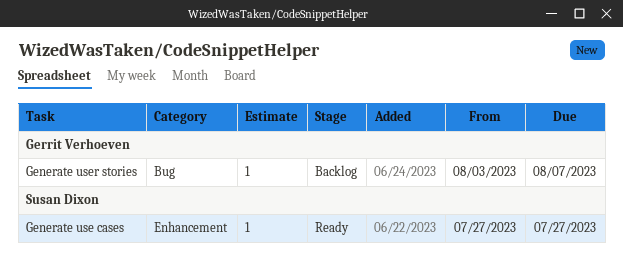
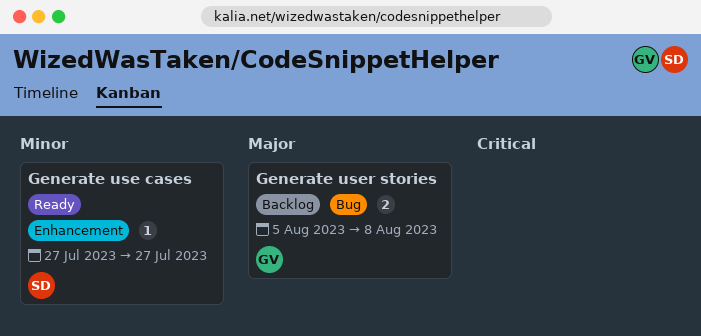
Generate user stories, estimate: 1 -> 2
Generate user stories, start: Aug 3 -> Aug 5
Generate user stories, due: Aug 7 -> Aug 8

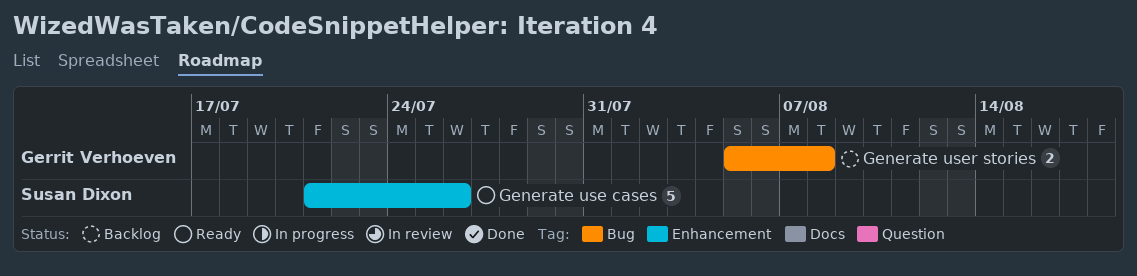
Generate use cases, estimate: 1 -> 5
Generate use cases, start: Jul 27 -> Jul 21
Generate use cases, due: Jul 27 -> Jul 26

